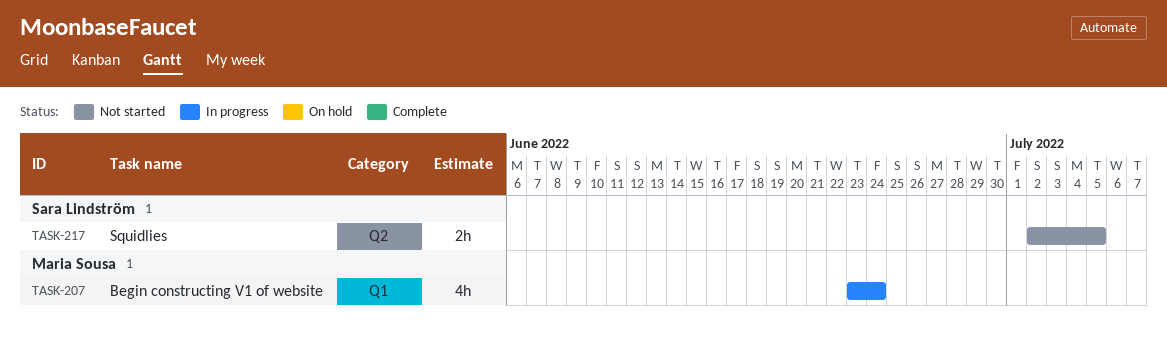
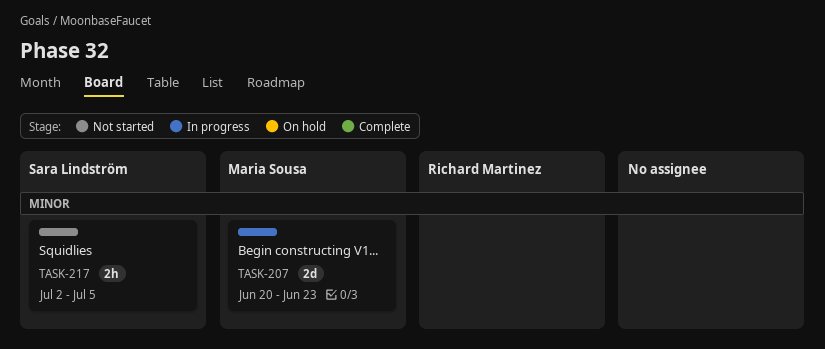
TASK-207, estimate: 4h -> 2d
TASK-207, start: Jun 23 -> Jun 20
TASK-207, due: Jun 24 -> Jun 23

